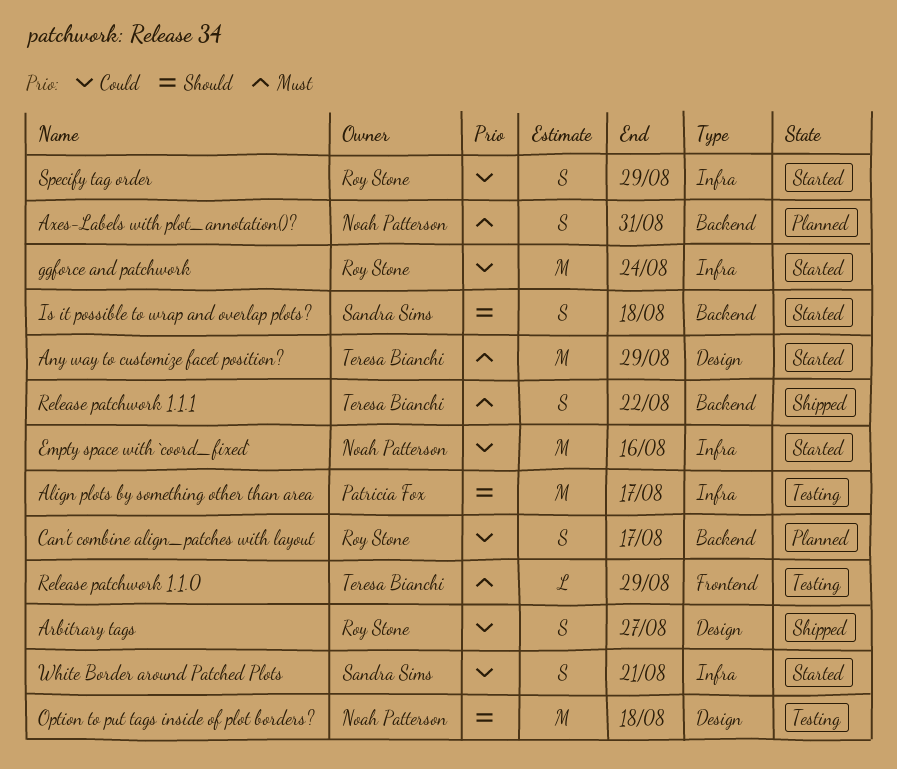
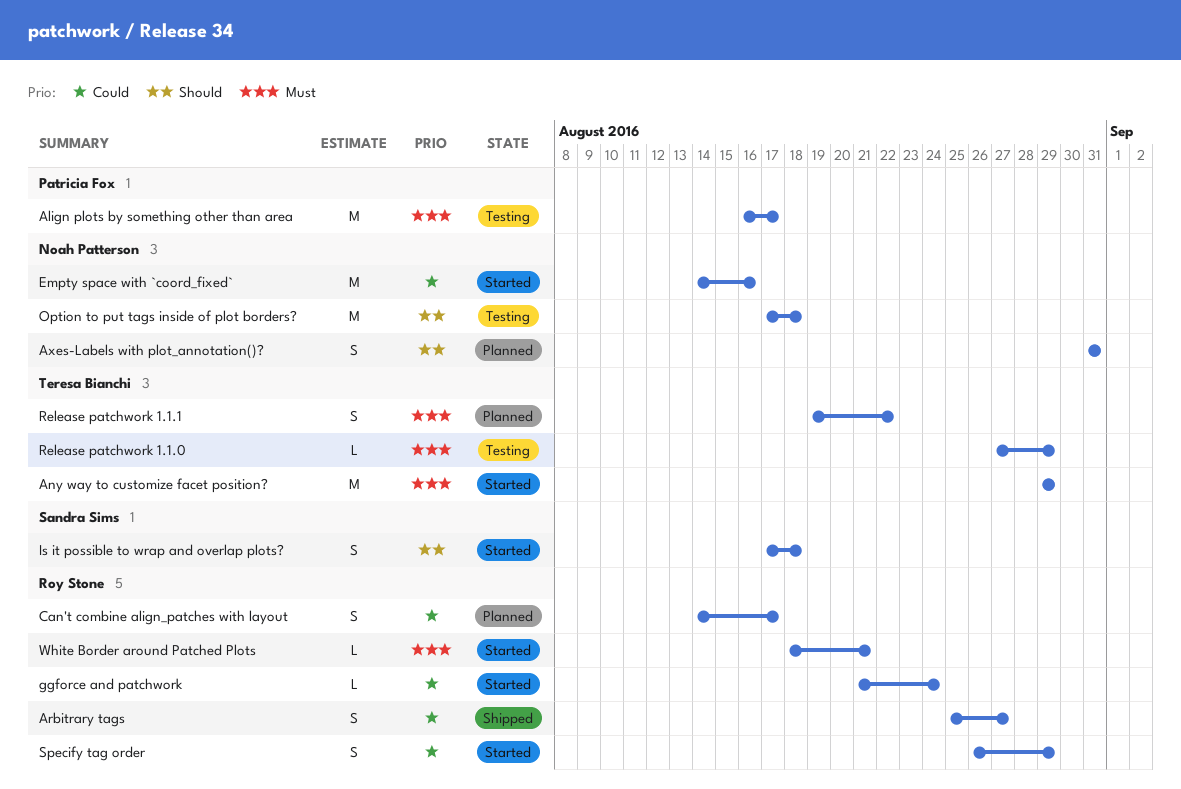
Align plots by something other than area, priority: Should -> Must
Axes-Labels with plot_annotation()?, priority: Must -> Should
ggforce and patchwork, estimate: M -> L
Release patchwork 1.1.1, status: Shipped -> Planned
White Border around Patched Plots, owner: Sandra Sims -> Roy Stone
White Border around Patched Plots, priority: Could -> Must
White Border around Patched Plots, estimate: S -> L

